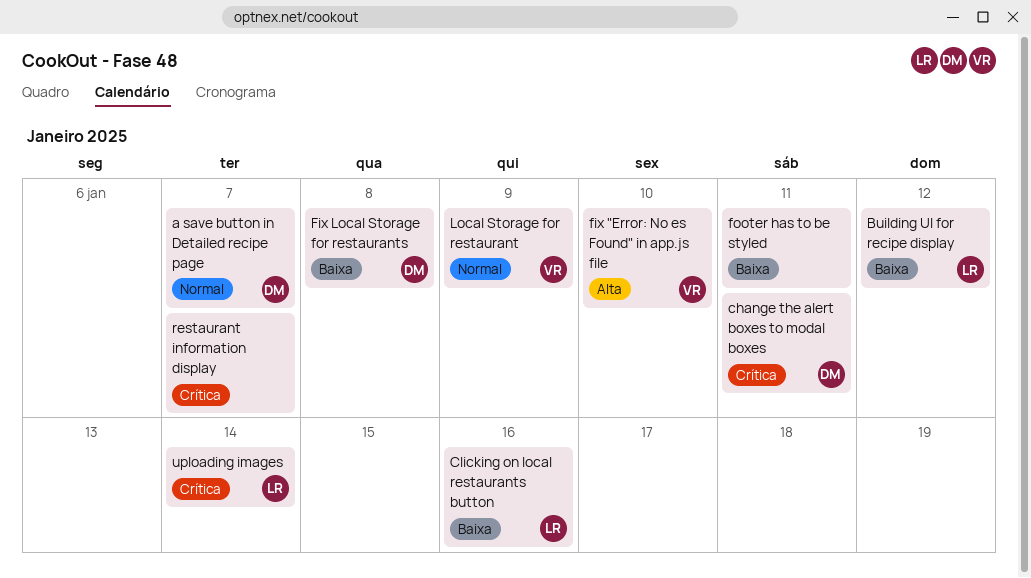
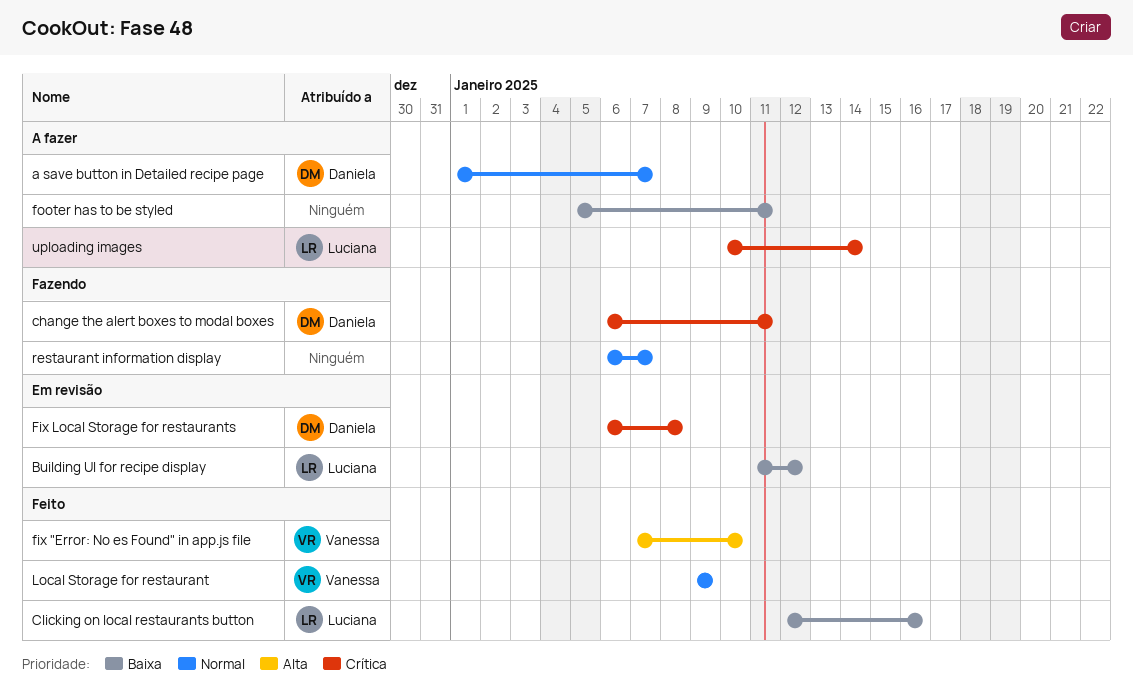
Fix Local Storage for restaurants, priority: Baixa -> Crítica
restaurant information display, priority: Crítica -> Normal

